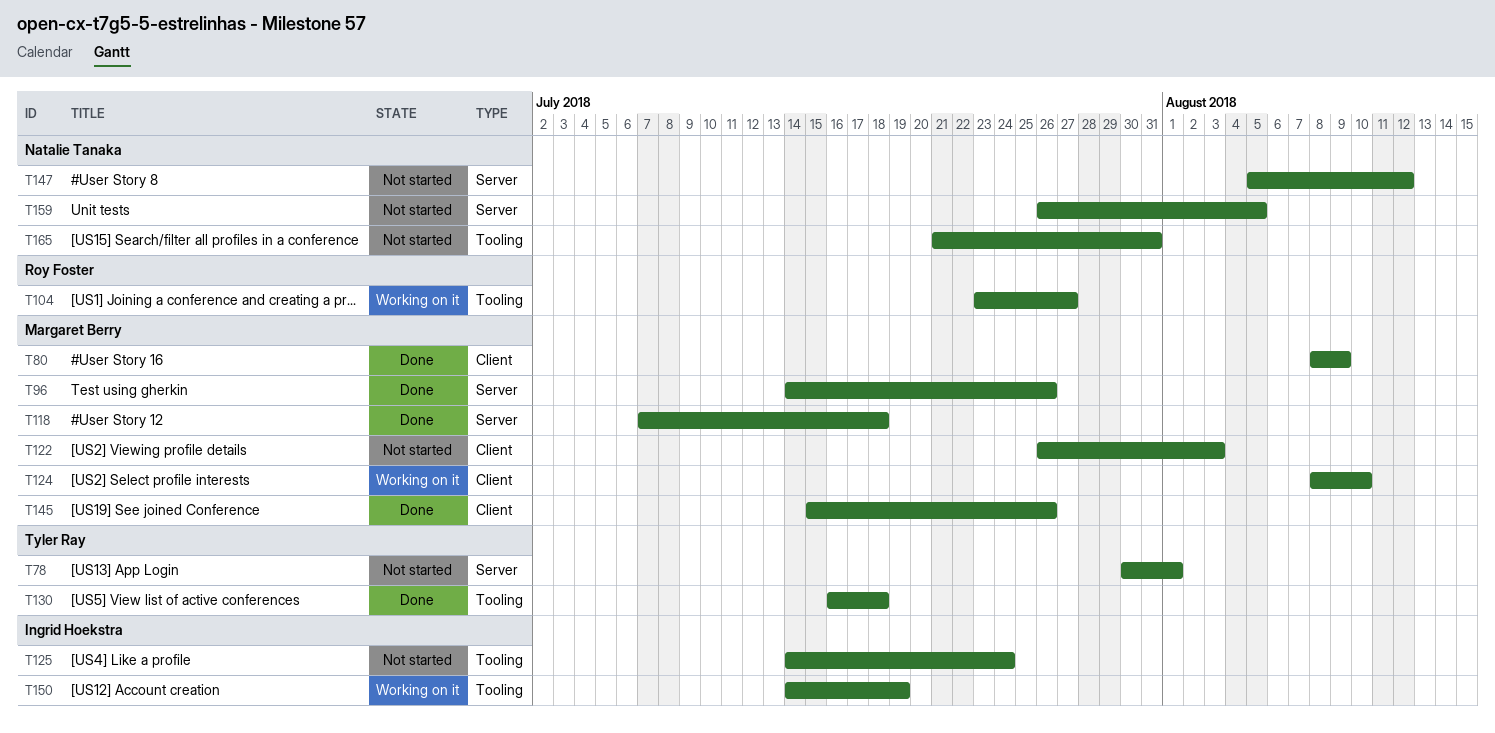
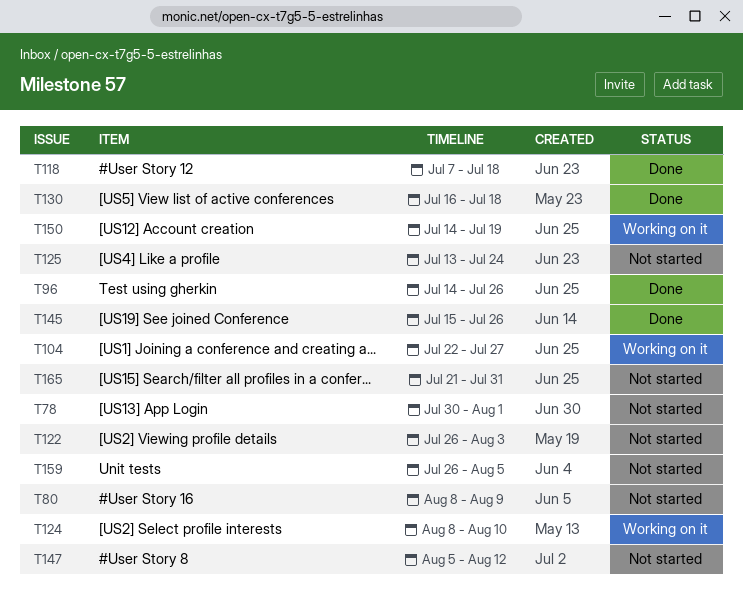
T80, status: Done -> Not started
T104, start: Jul 23 -> Jul 22
T125, start: Jul 14 -> Jul 13

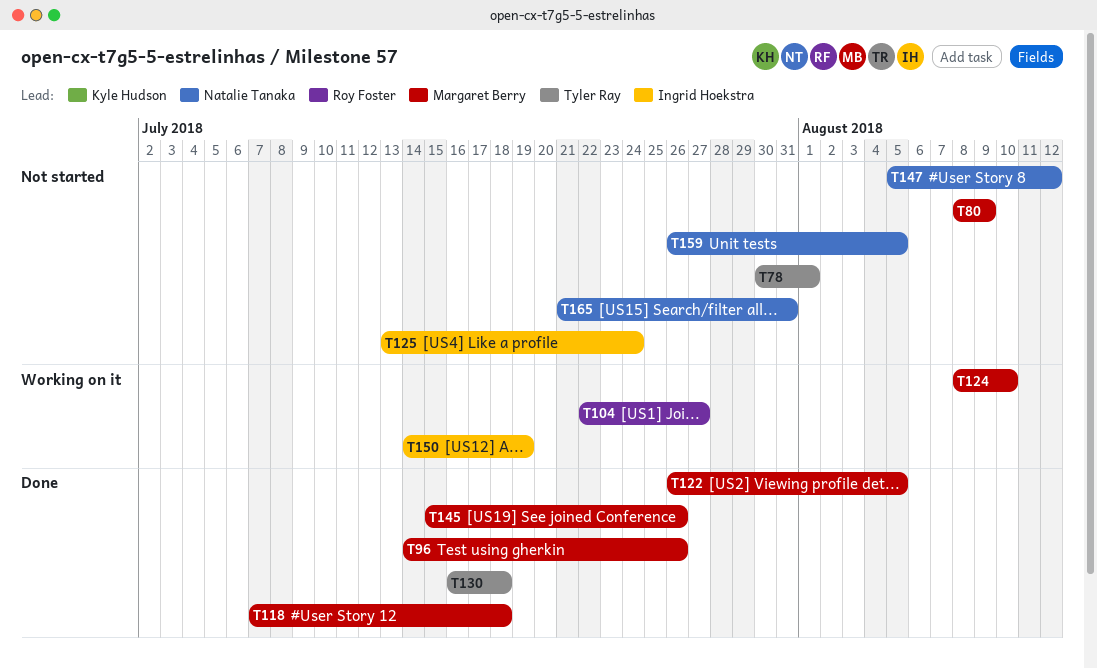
T122, status: Not started -> Done
T122, due: Aug 3 -> Aug 5

